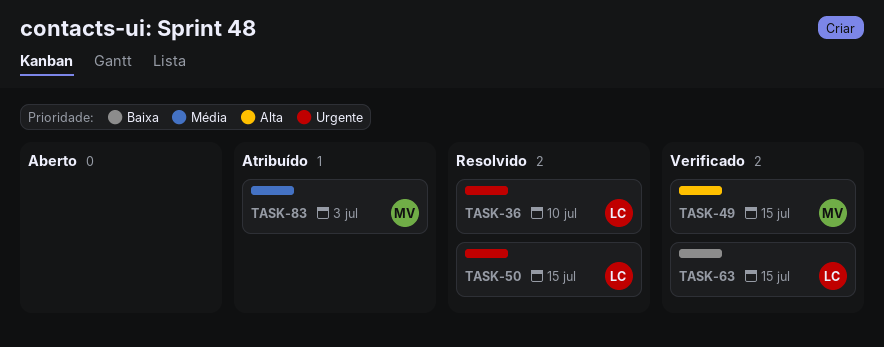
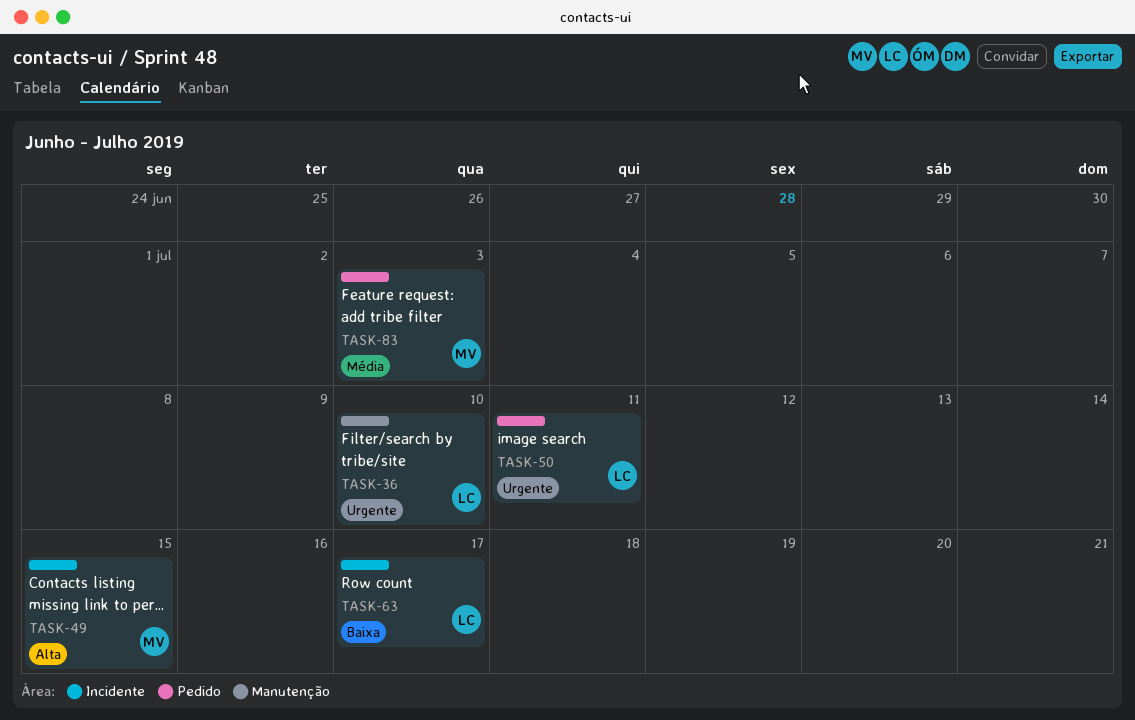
TASK-50, due: Jul 15 -> Jul 11
TASK-63, due: Jul 15 -> Jul 17

